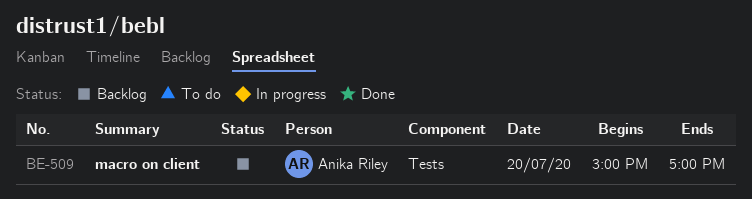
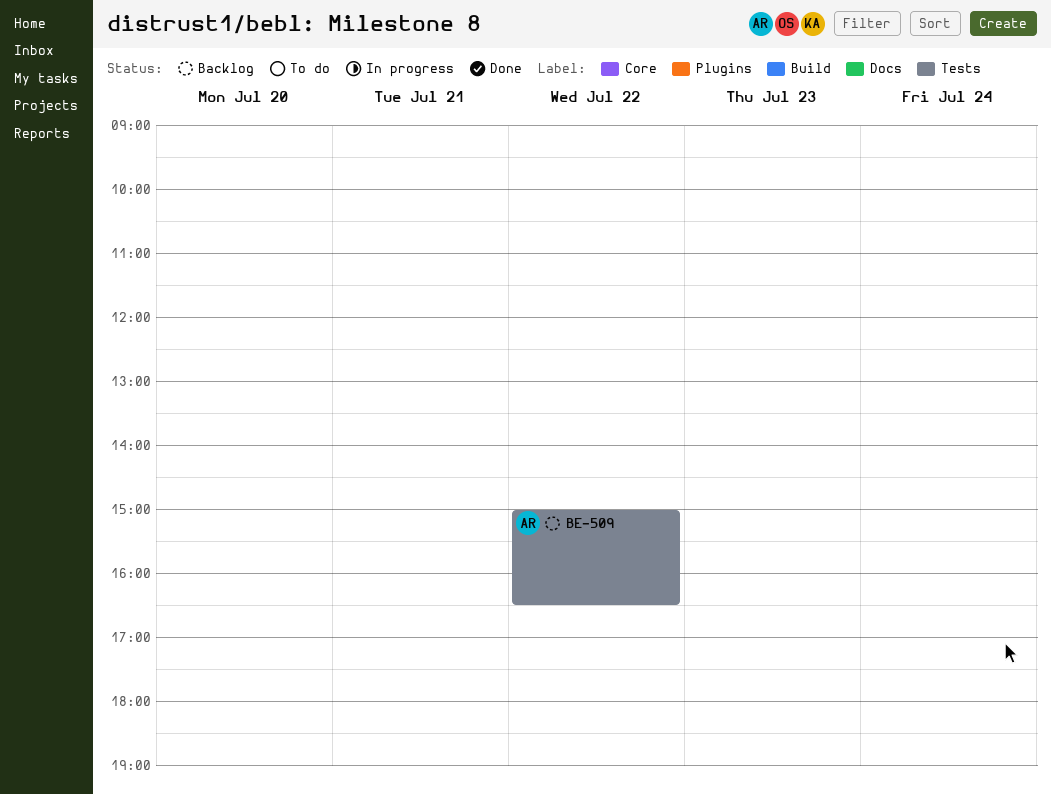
BE-509, day: Jul 20 -> Jul 22
BE-509, ends: 17:00 -> 16:30

